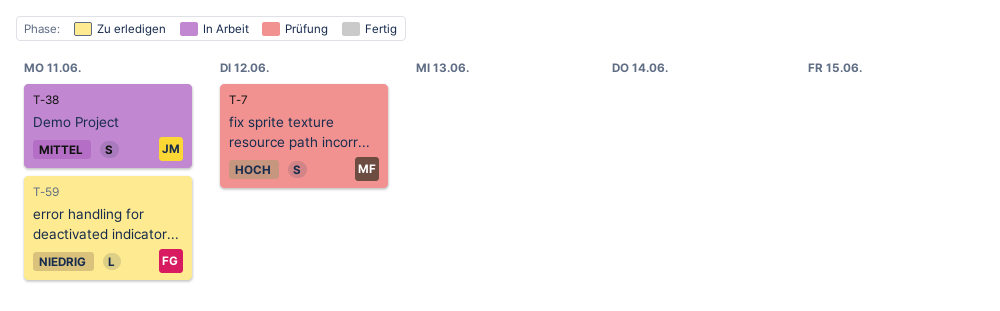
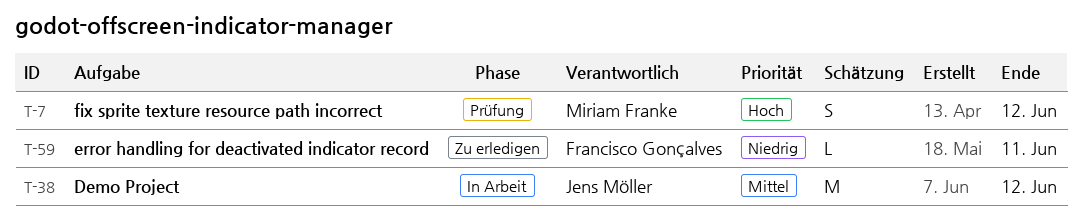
T-38, estimate: S -> M
T-38, due: Jun 11 -> Jun 12

